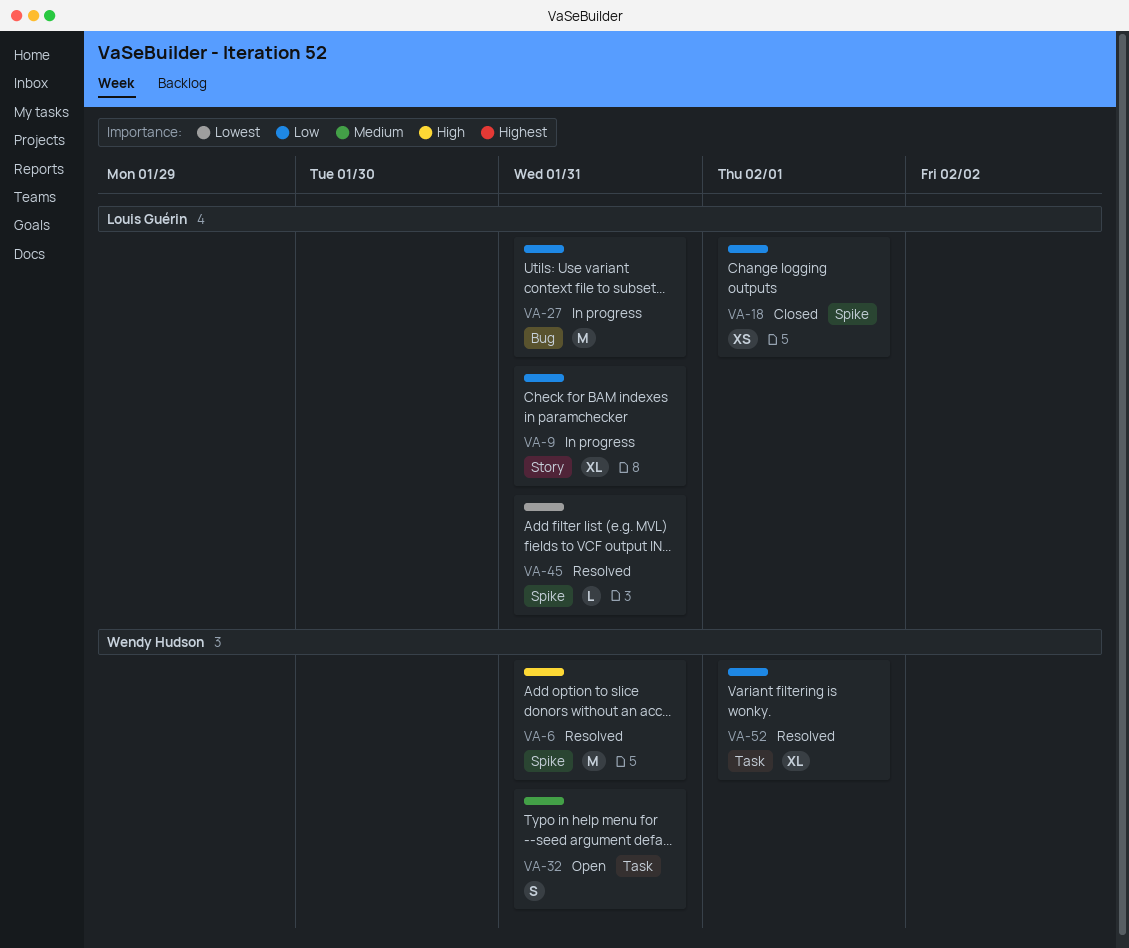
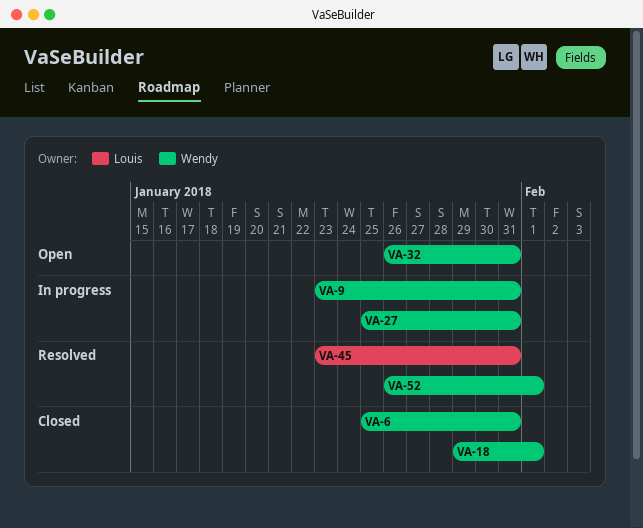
VA-6, status: Resolved -> Closed
VA-9, owner: Louis Guérin -> Wendy Hudson
VA-18, owner: Louis Guérin -> Wendy Hudson
VA-27, owner: Louis Guérin -> Wendy Hudson

